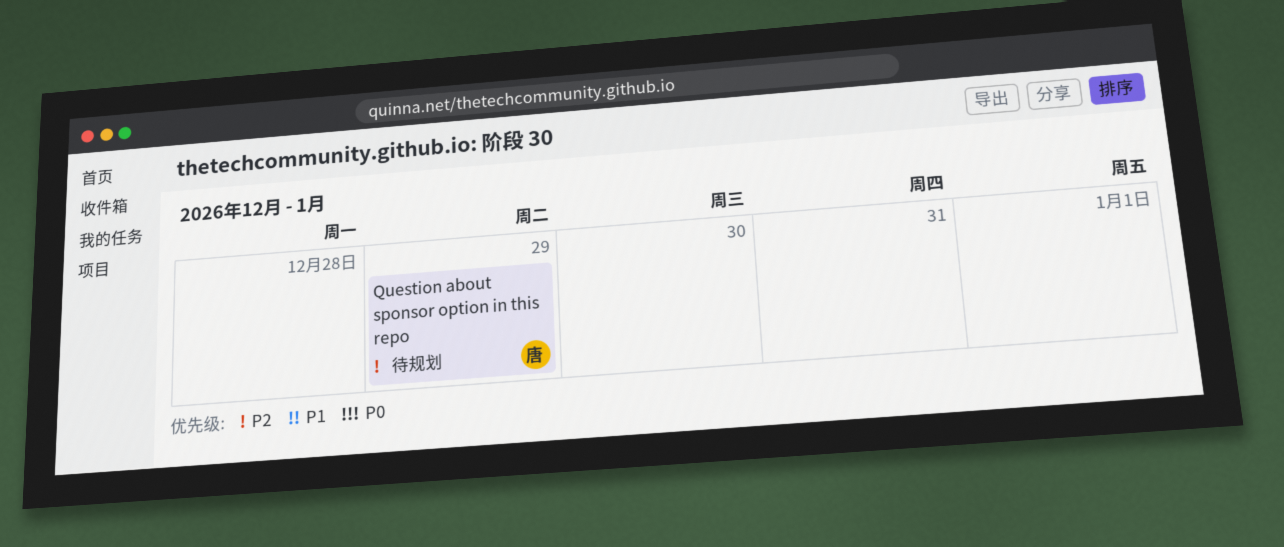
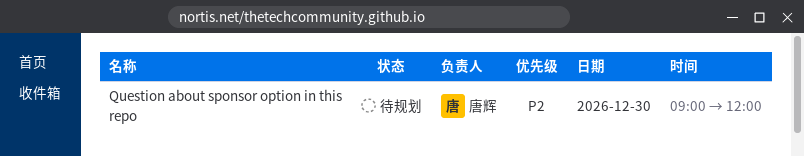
Question about sponsor option in this repo, day: Dec 29 -> Dec 30

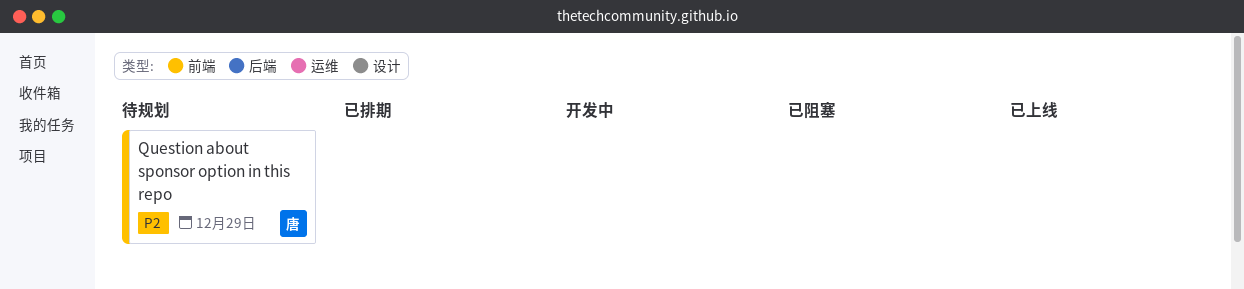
Question about sponsor option in this repo, day: Dec 30 -> Dec 29

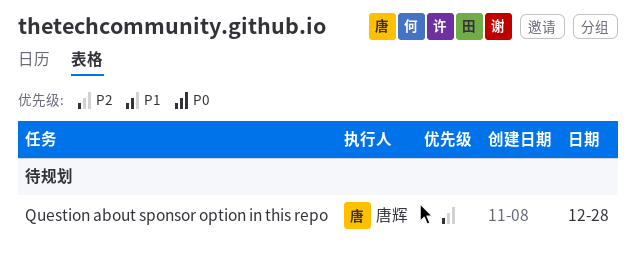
Question about sponsor option in this repo, day: Dec 29 -> Dec 28

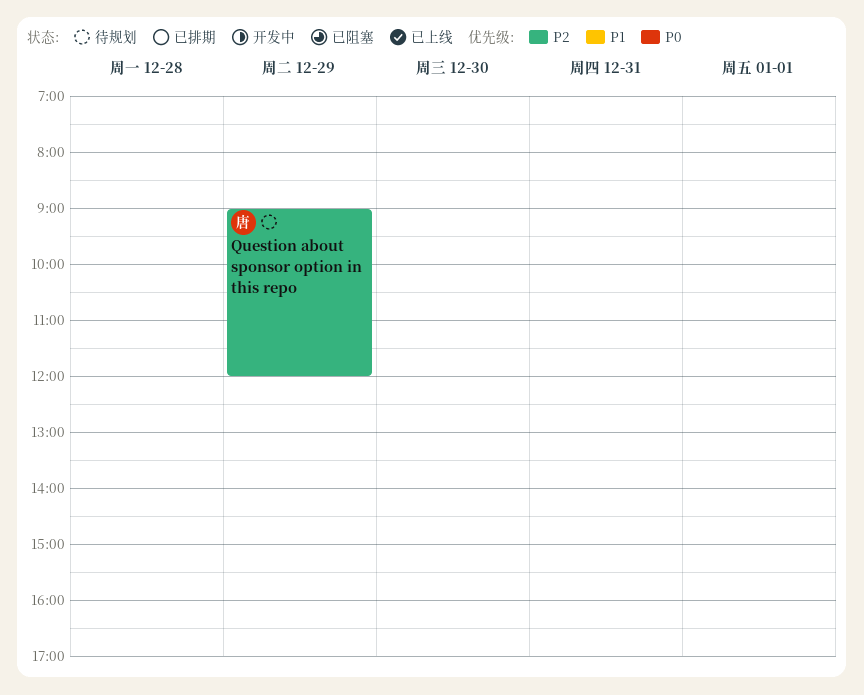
Question about sponsor option in this repo, day: Dec 28 -> Dec 29

